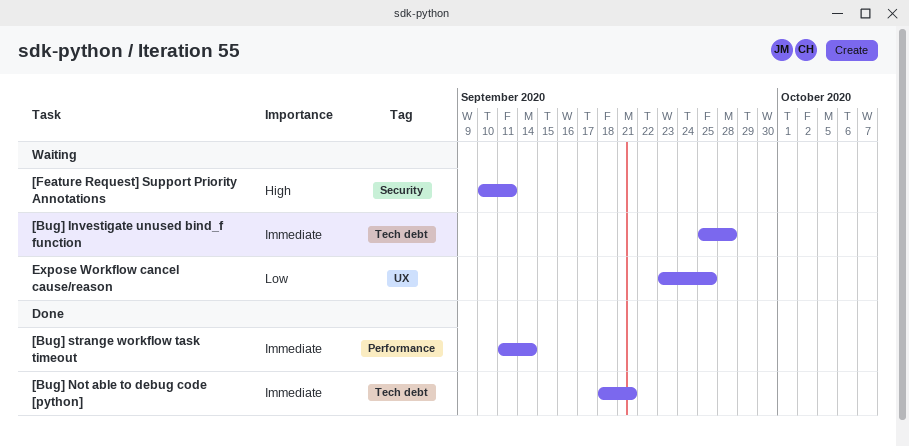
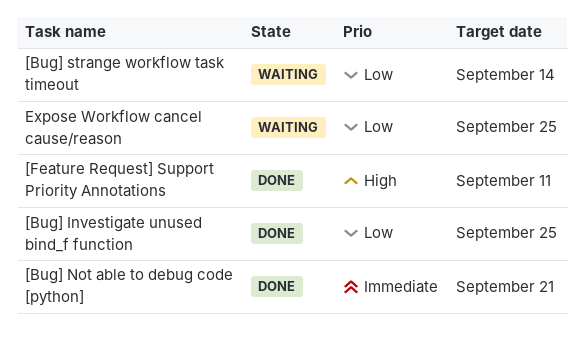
[Bug] Investigate unused bind_f function, status: Waiting -> Done
[Bug] Investigate unused bind_f function, priority: Immediate -> Low
[Bug] Investigate unused bind_f function, due: Sep 28 -> Sep 25
[Bug] strange workflow task timeout, status: Done -> Waiting
[Bug] strange workflow task timeout, priority: Immediate -> Low
[Feature Request] Support Priority Annotations, status: Waiting -> Done

